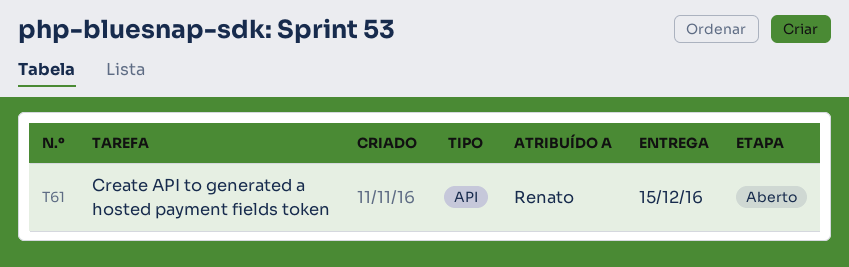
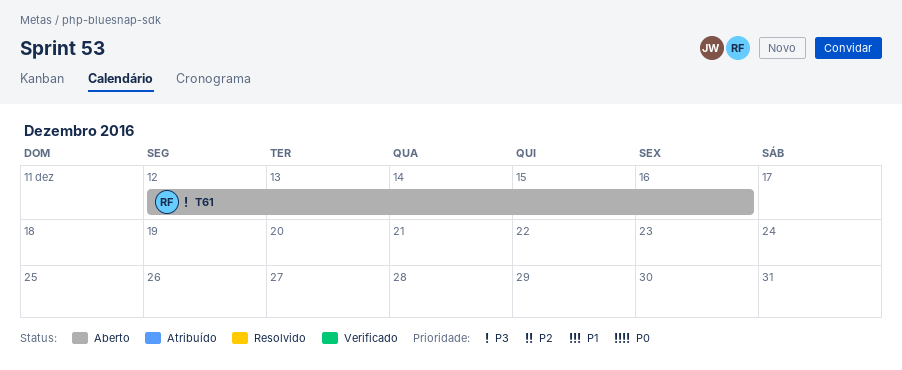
T61, due: Dec 15 -> Dec 16

